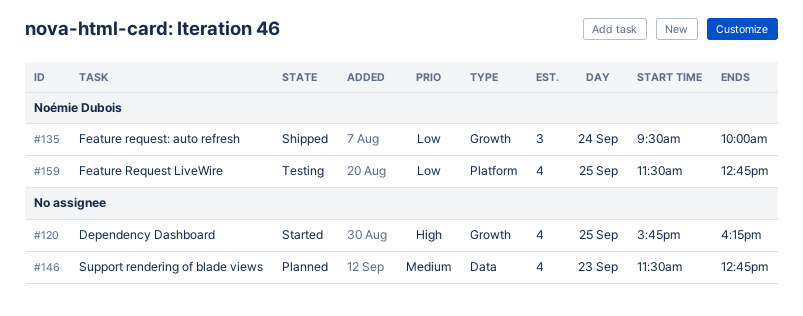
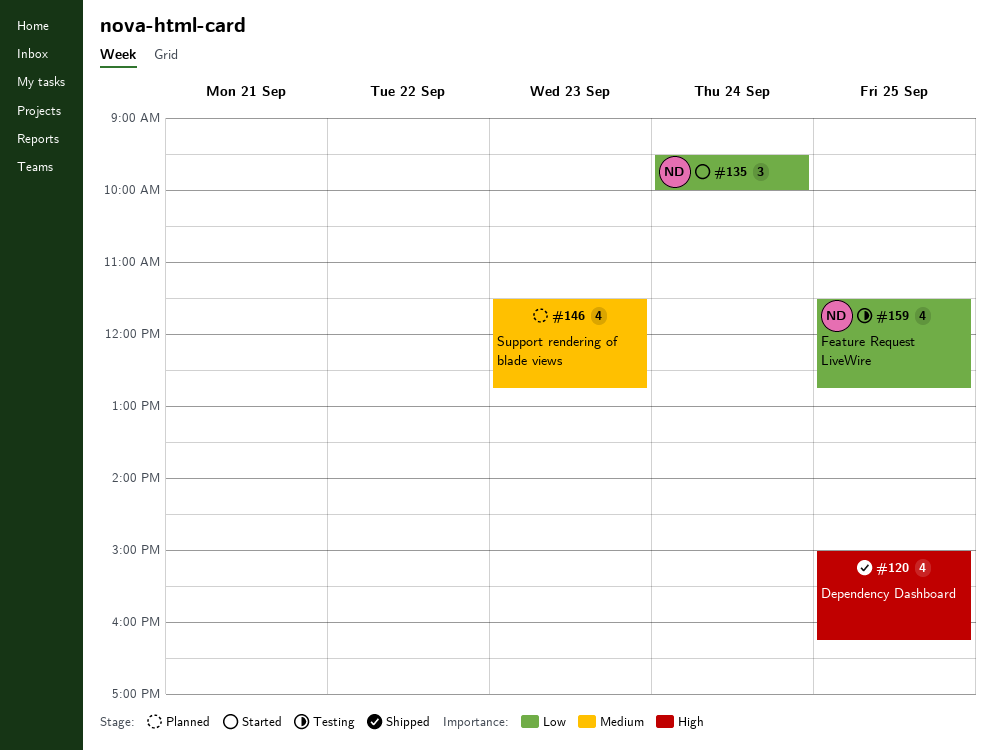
#120, status: Started -> Shipped
#120, begins: 15:45 -> 15:00
#135, status: Shipped -> Started

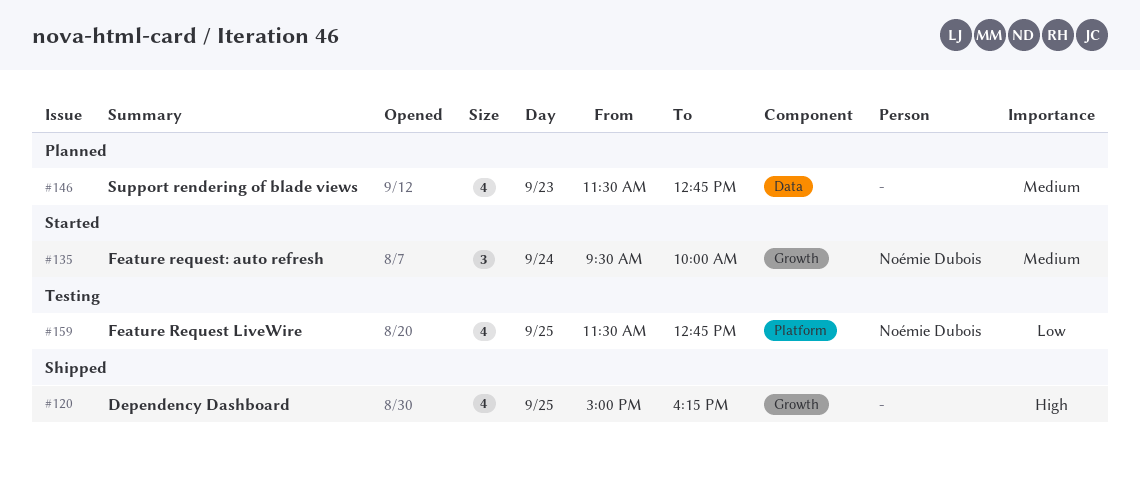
#135, priority: Low -> Medium

